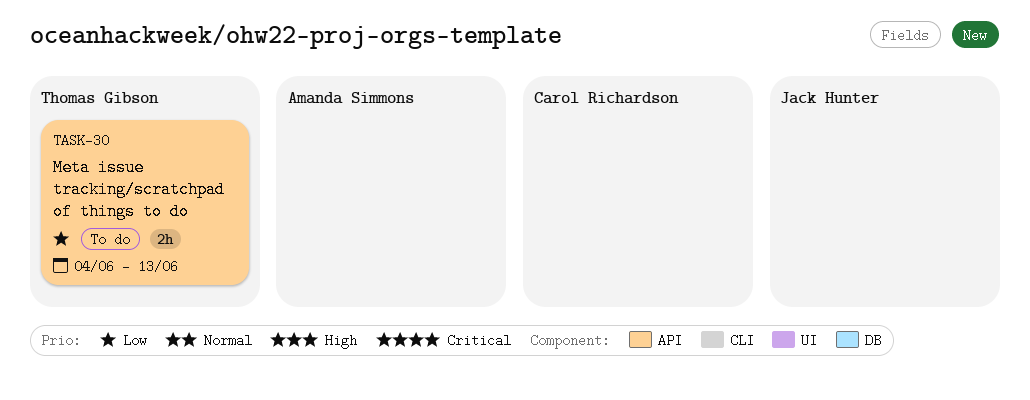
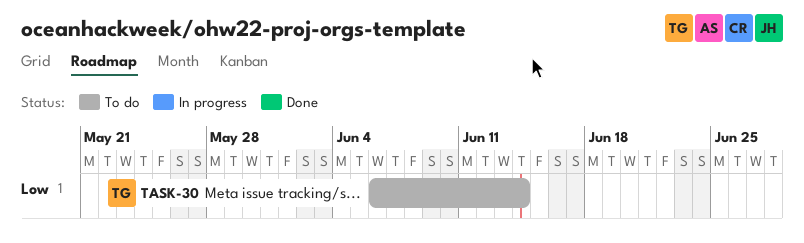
TASK-30, start: Jun 4 -> Jun 6
TASK-30, due: Jun 13 -> Jun 14

